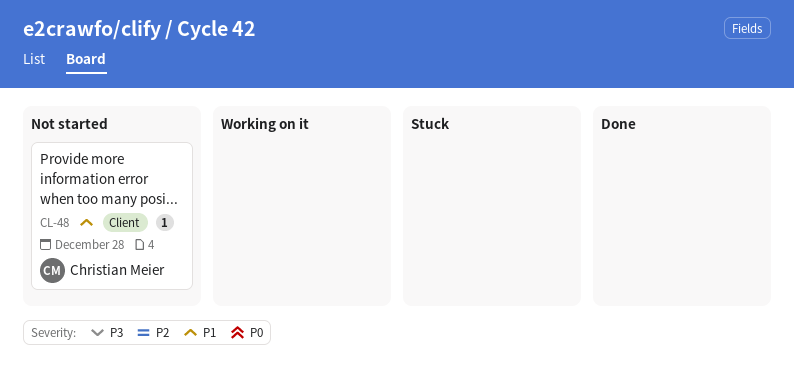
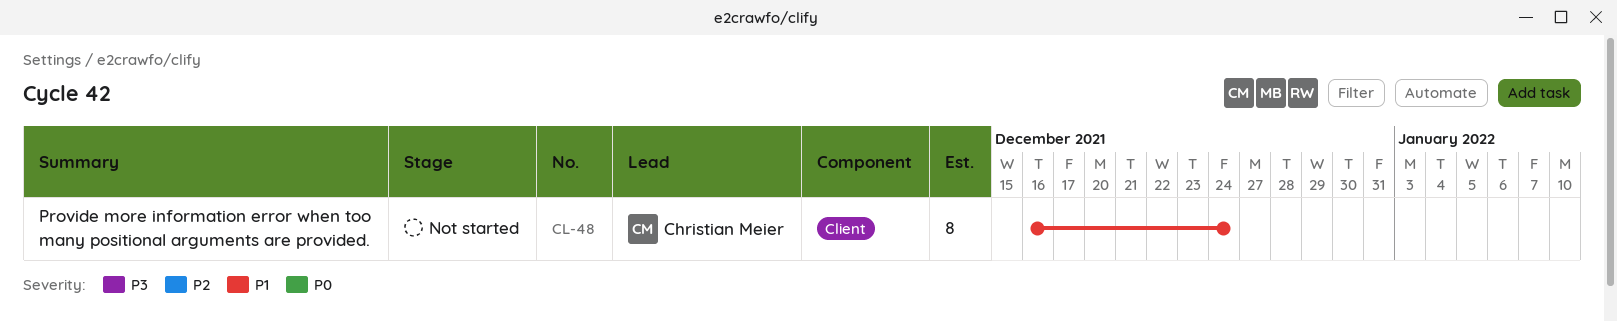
CL-48, estimate: 1 -> 8
CL-48, due: Dec 28 -> Dec 24

